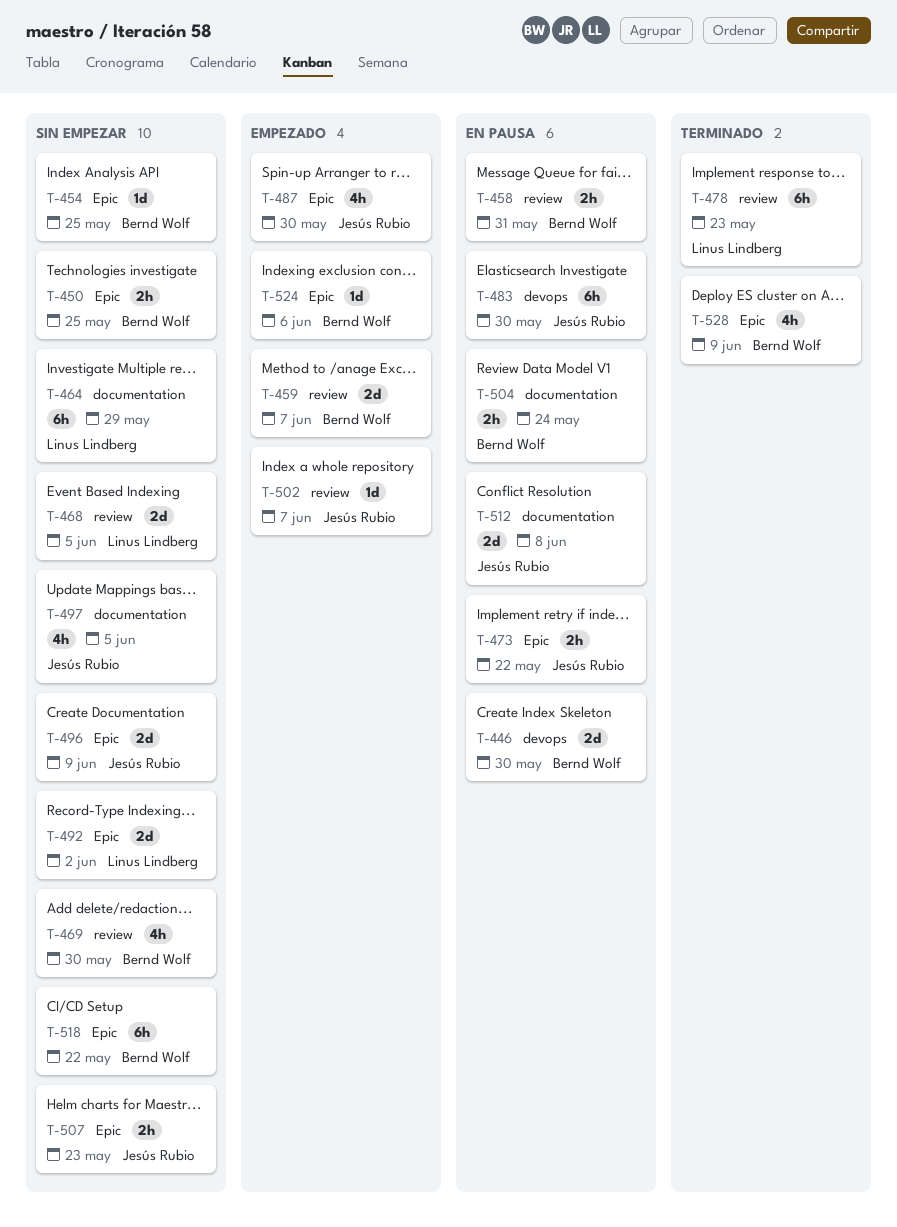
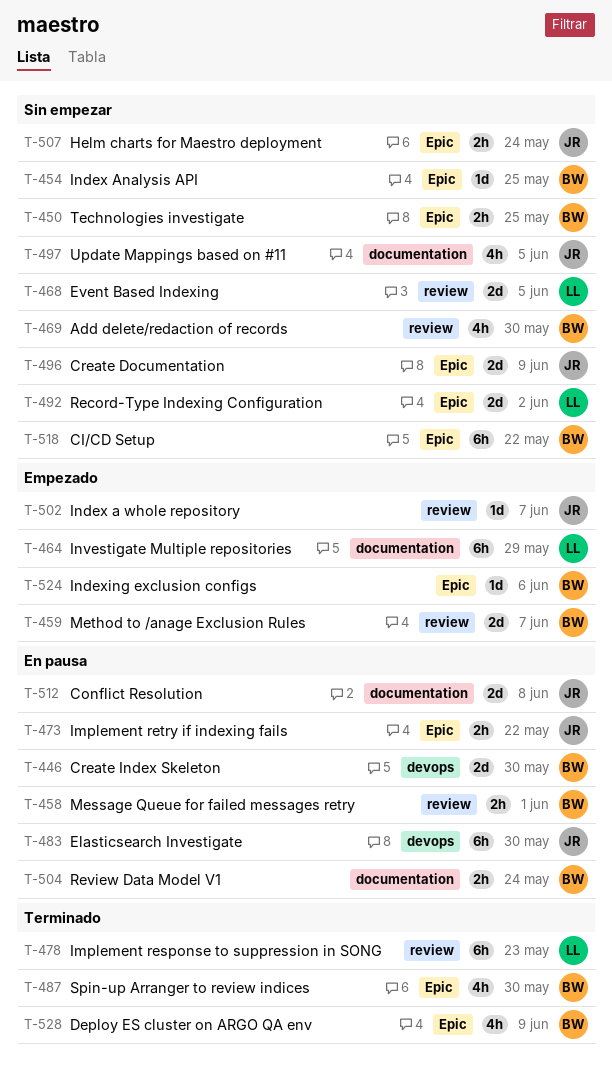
T-458, due: May 31 -> Jun 1
T-464, status: Sin empezar -> Empezado
T-487, status: Empezado -> Terminado
T-487, owner: Jesús Rubio -> Bernd Wolf
T-507, due: May 23 -> May 24

